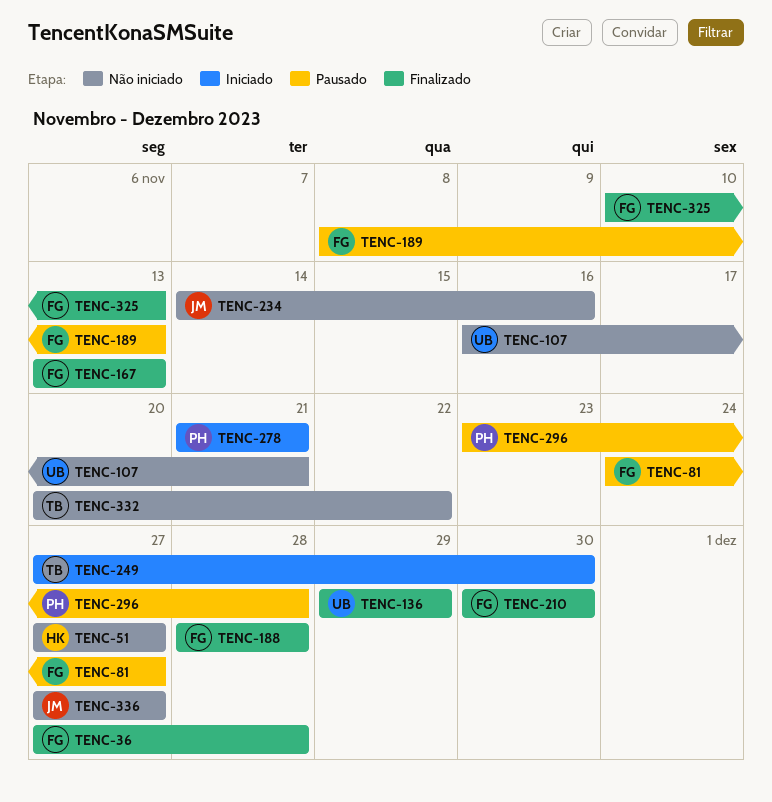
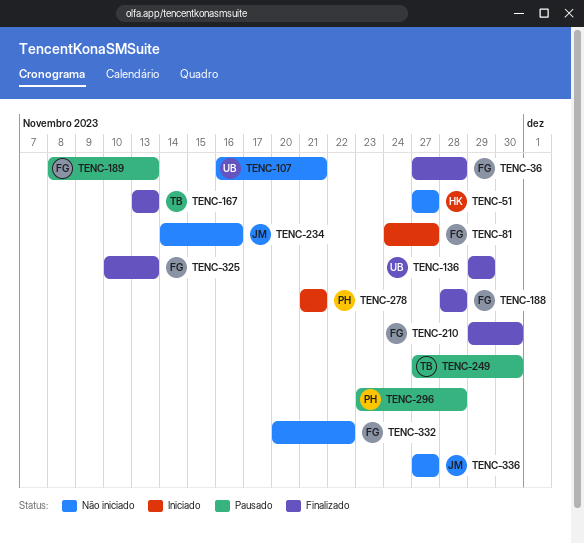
TENC-81, status: Pausado -> Iniciado
TENC-167, owner: FG -> TB
TENC-210, start: Nov 30 -> Nov 29
TENC-249, status: Iniciado -> Pausado
TENC-332, owner: TB -> FG

